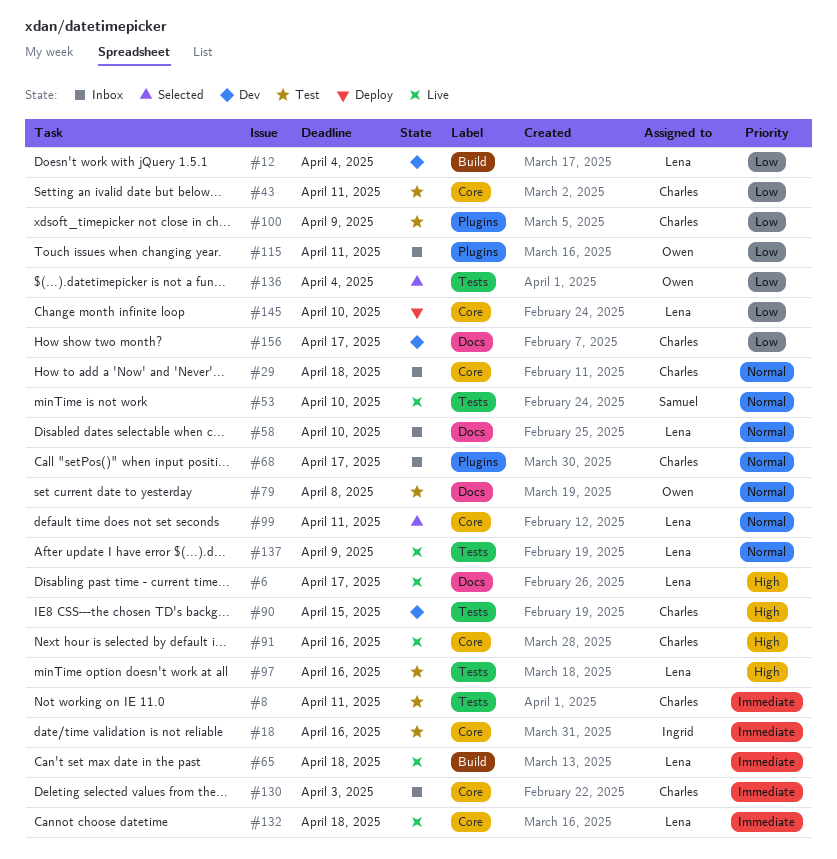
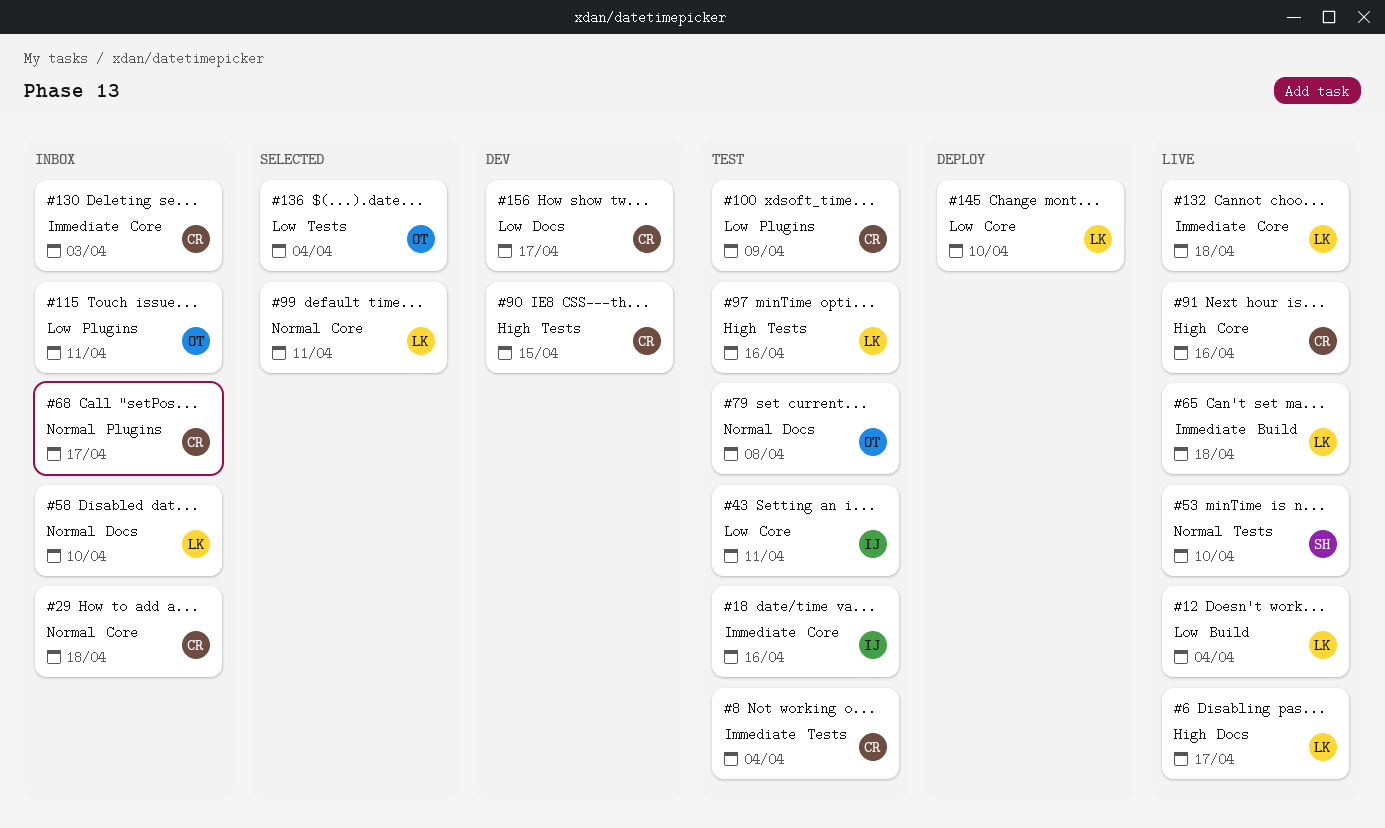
#8, due: Apr 11 -> Apr 4
#12, status: Dev -> Live
#43, owner: Charles -> Ingrid
#137: present -> none

